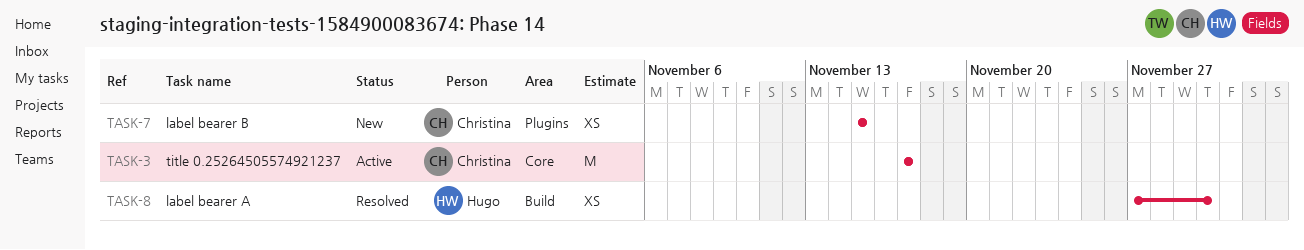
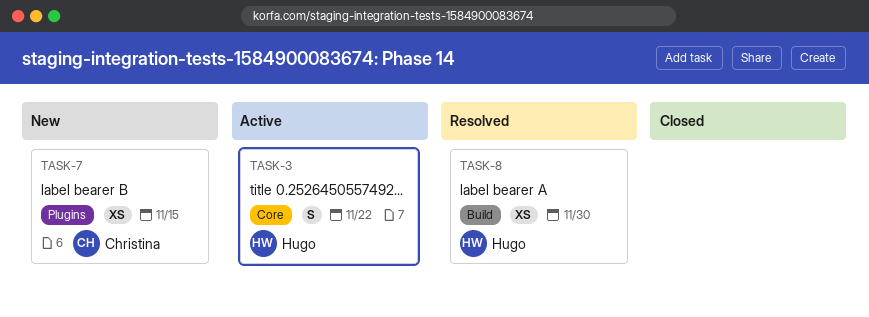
TASK-3, owner: Christina -> Hugo
TASK-3, estimate: M -> S
TASK-3, due: Nov 17 -> Nov 22

